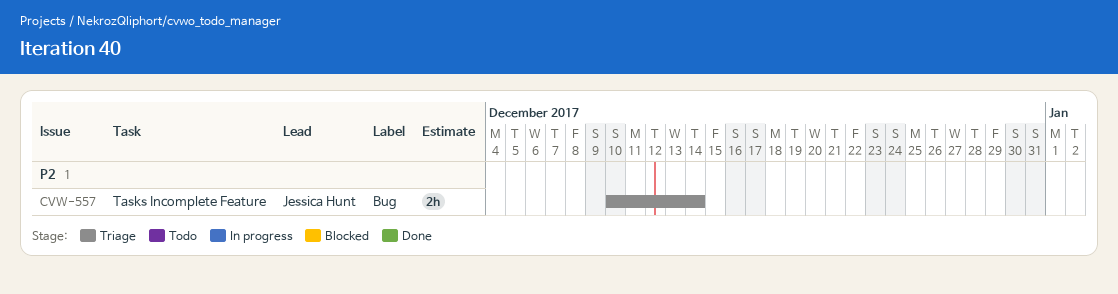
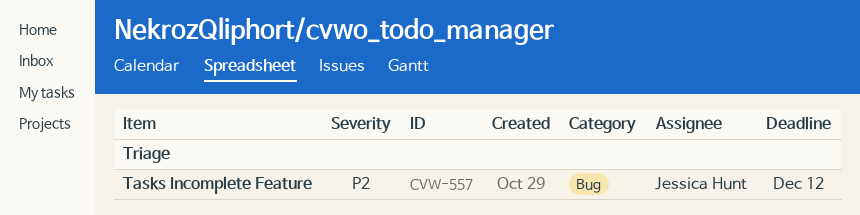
CVW-557, due: Dec 14 -> Dec 12

